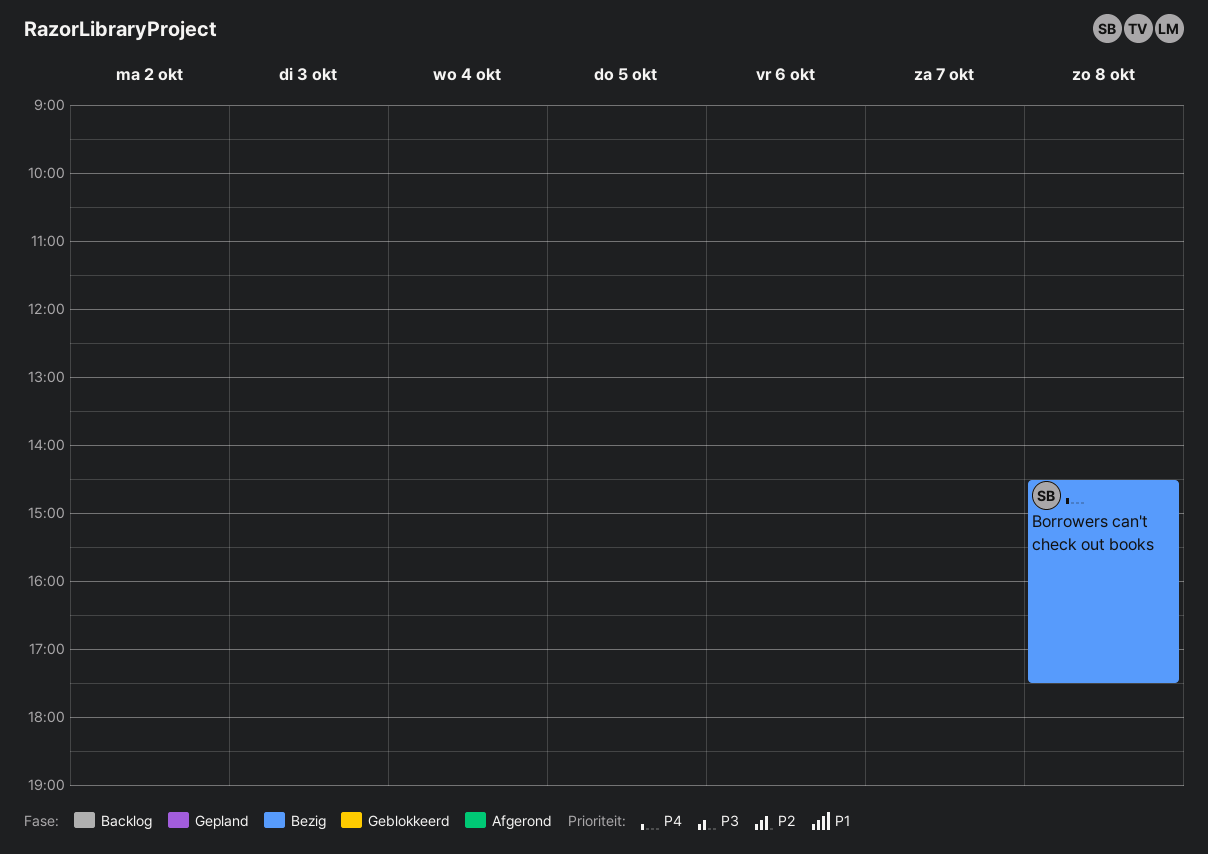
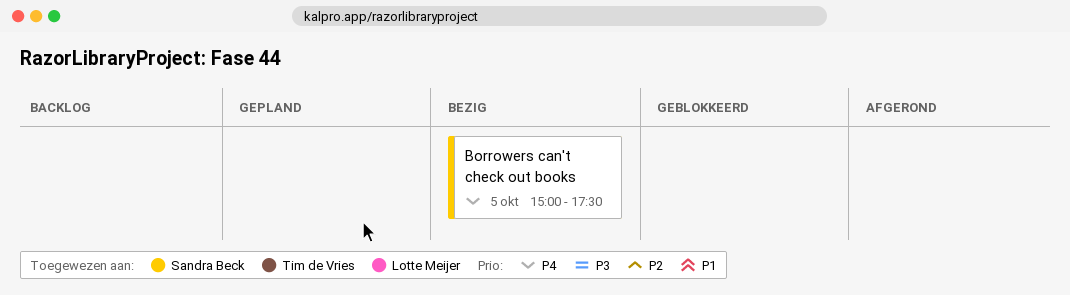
Borrowers can't check out books, day: Oct 8 -> Oct 5
Borrowers can't check out books, begins: 14:30 -> 15:00

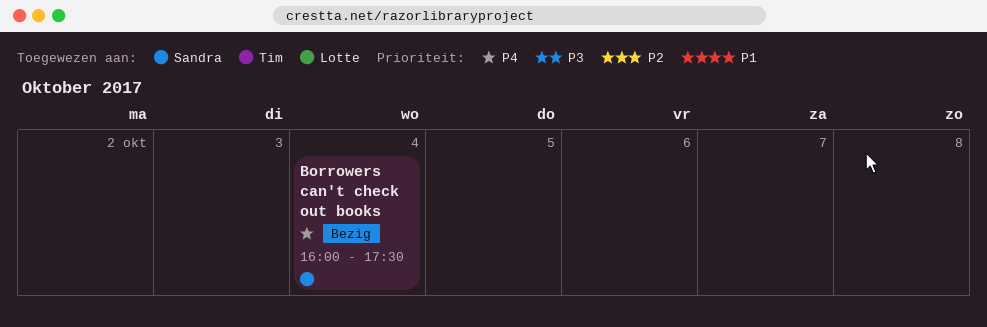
Borrowers can't check out books, day: Oct 5 -> Oct 4
Borrowers can't check out books, begins: 15:00 -> 16:00

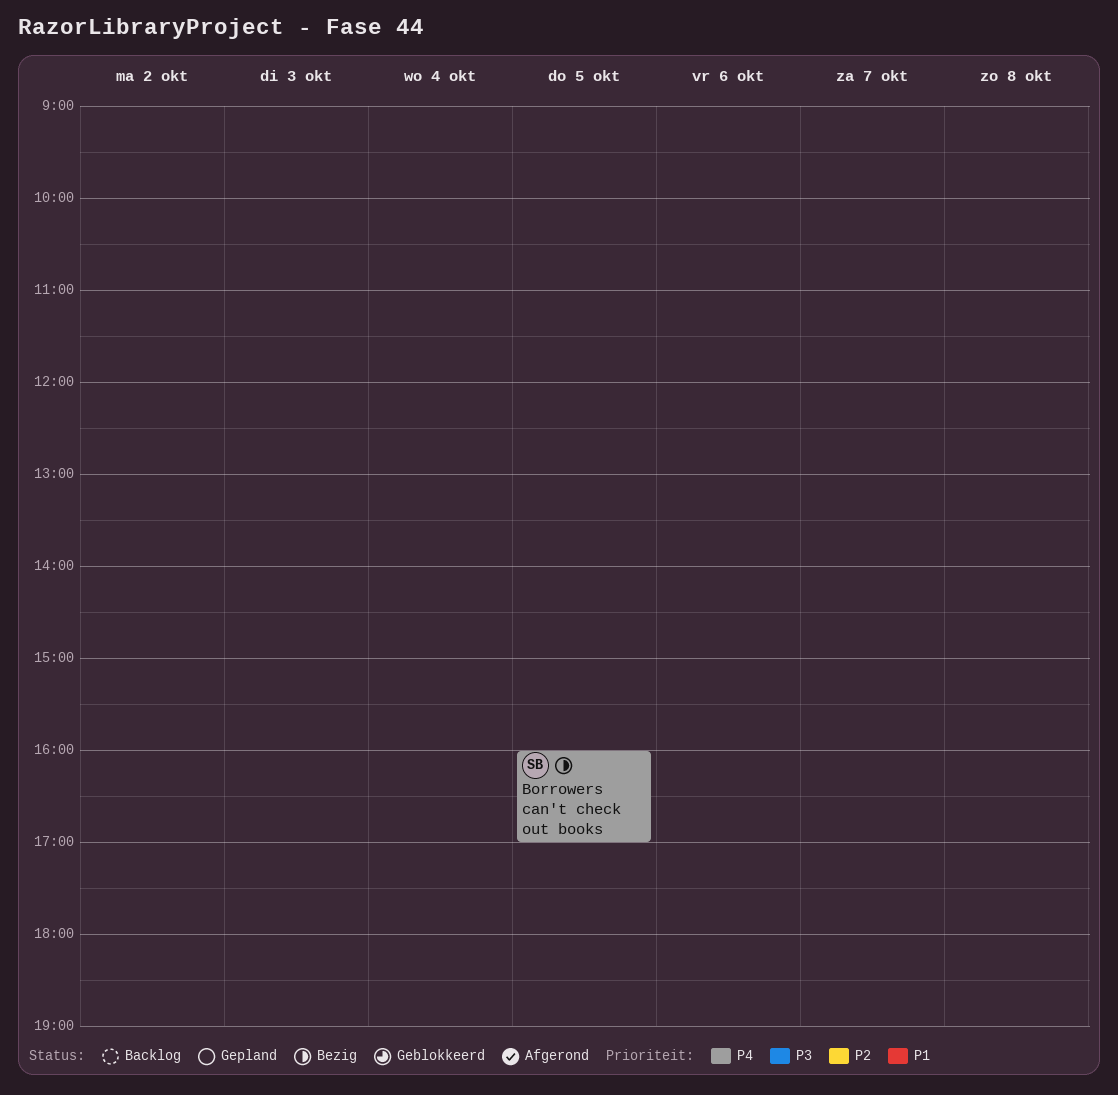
Borrowers can't check out books, day: Oct 4 -> Oct 5
Borrowers can't check out books, ends: 17:30 -> 17:00

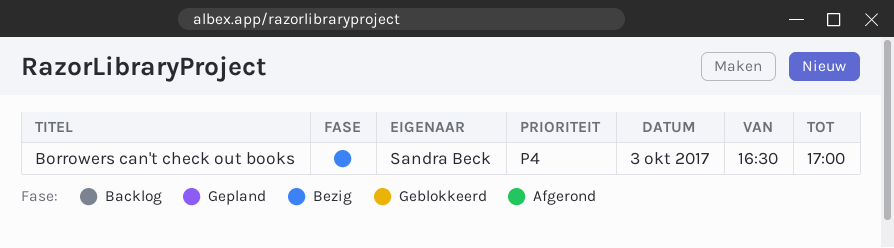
Borrowers can't check out books, day: Oct 5 -> Oct 3
Borrowers can't check out books, begins: 16:00 -> 16:30

